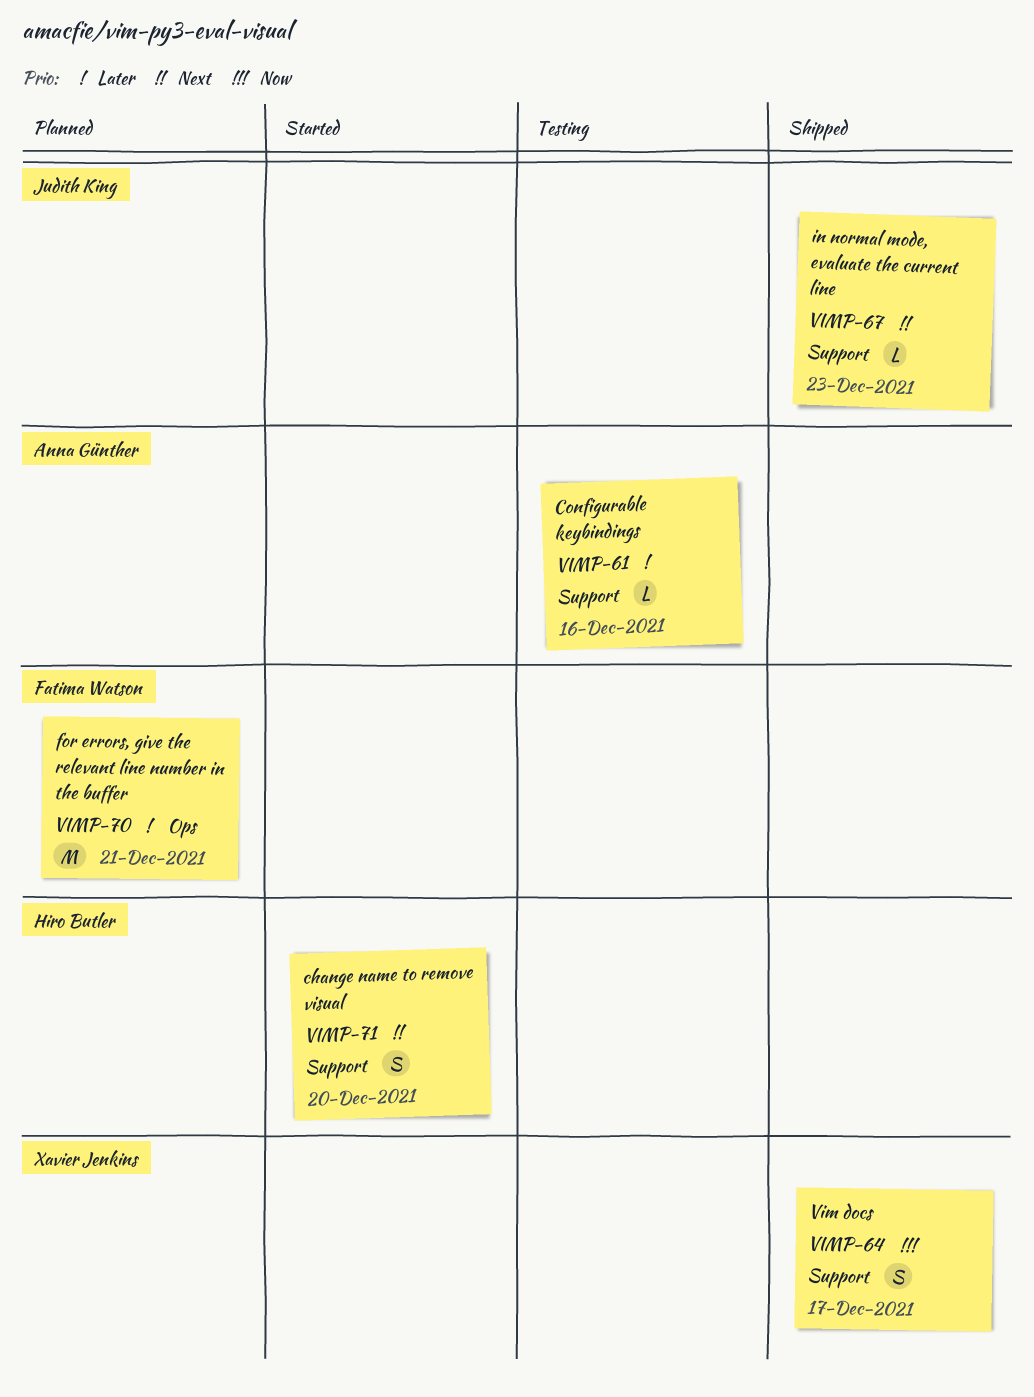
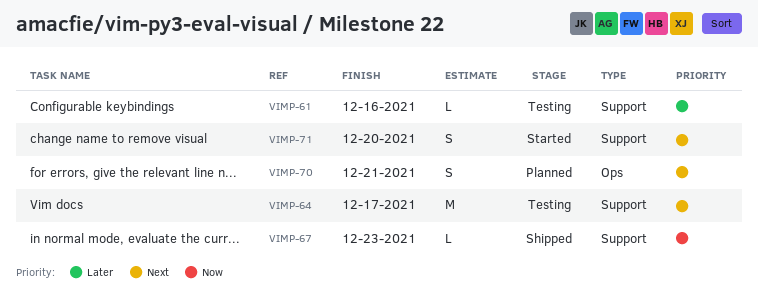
VIMP-64, status: Shipped -> Testing
VIMP-64, priority: Now -> Next
VIMP-64, estimate: S -> M
VIMP-67, priority: Next -> Now
VIMP-70, priority: Later -> Next
VIMP-70, estimate: M -> S

